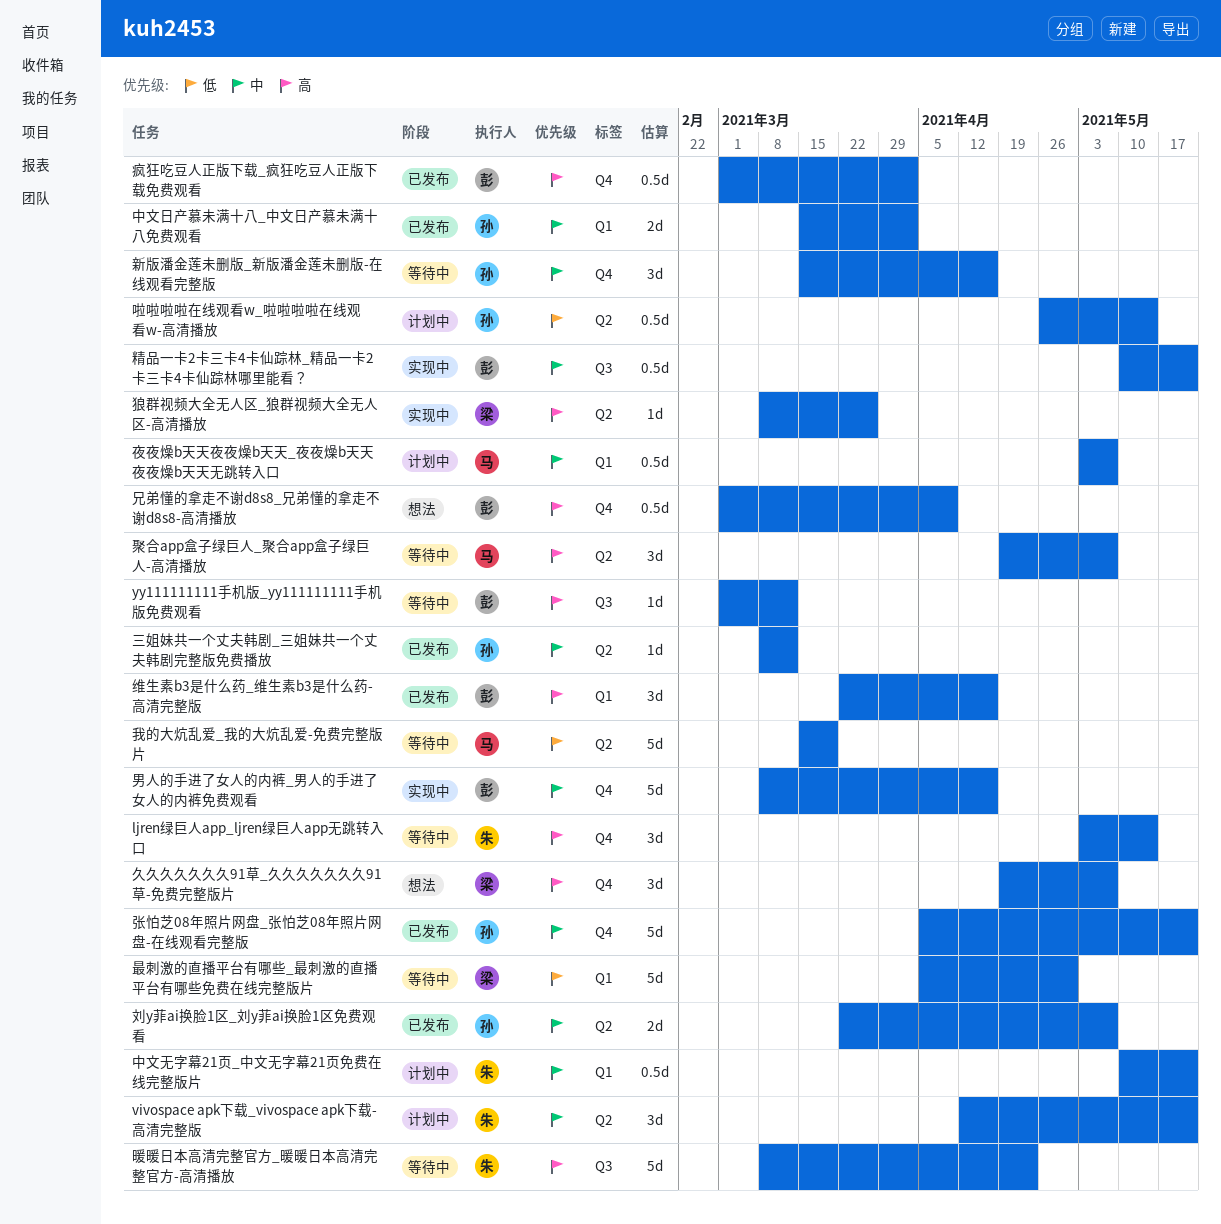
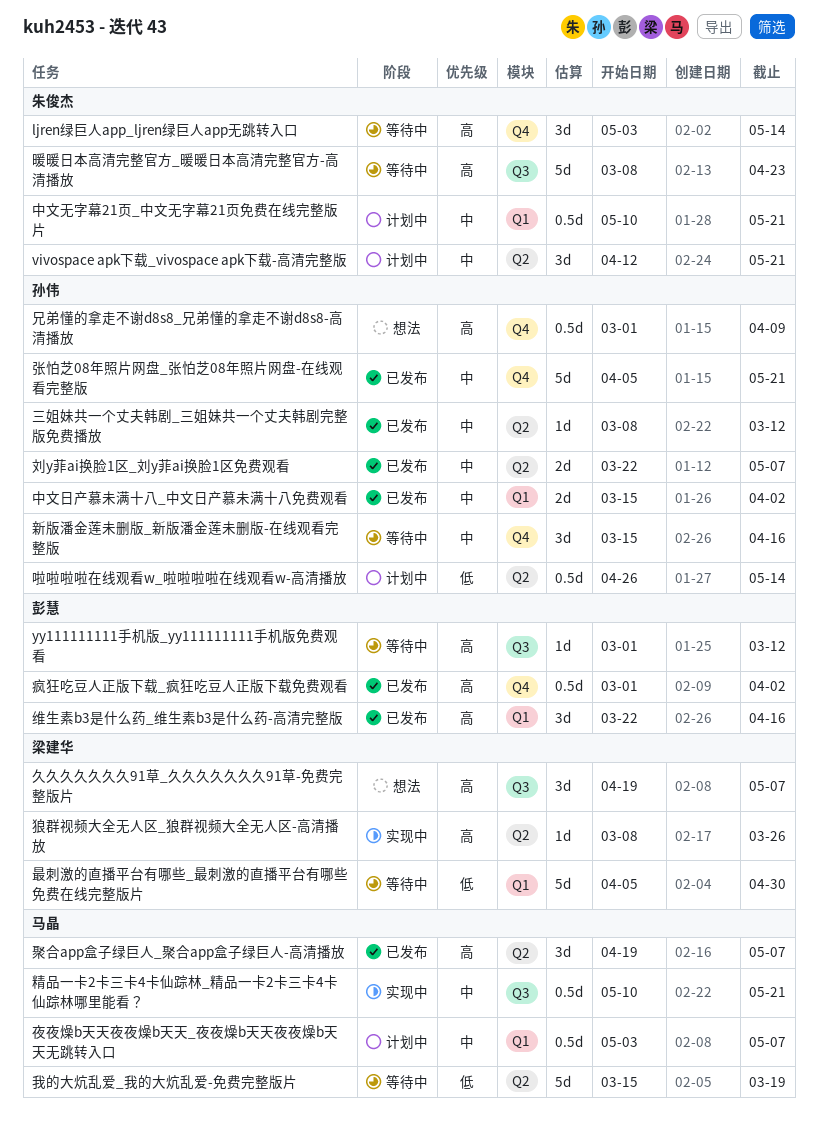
久久久久久久久91草_久久久久久久久91草-免费完整版片, label: Q4 -> Q3
兄弟懂的拿走不谢d8s8_兄弟懂的拿走不谢d8s8-高清播放, owner: 彭慧 -> 孙伟
男人的手进了女人的内裤_男人的手进了女人的内裤免费观看: present -> none
精品一卡2卡三卡4卡仙踪林_精品一卡2卡三卡4卡仙踪林哪里能看？, owner: 彭慧 -> 马晶
聚合app盒子绿巨人_聚合app盒子绿巨人-高清播放, status: 等待中 -> 已发布

